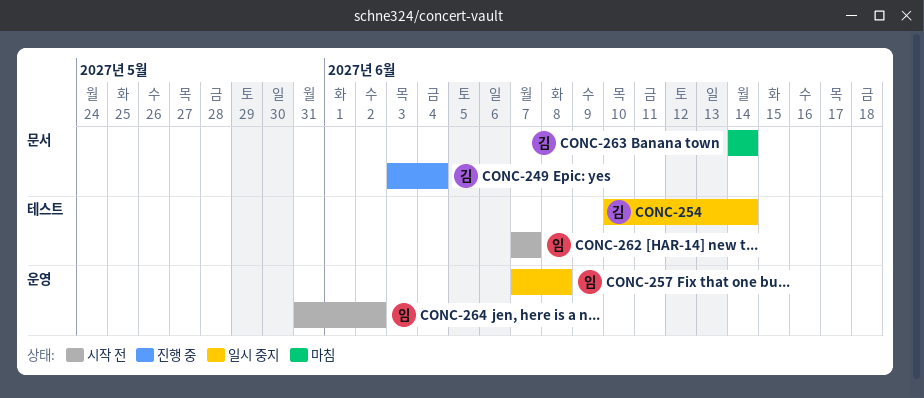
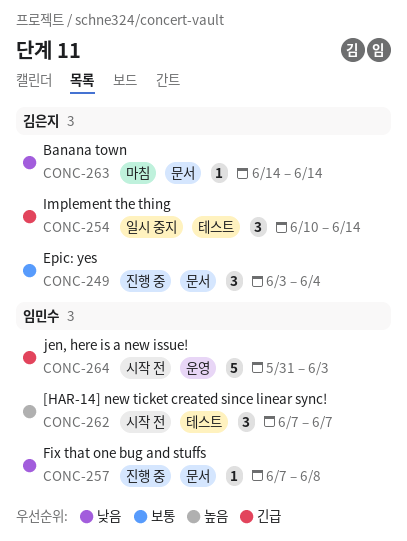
CONC-257, status: 일시 중지 -> 진행 중
CONC-257, label: 운영 -> 문서
CONC-264, due: Jun 2 -> Jun 3

